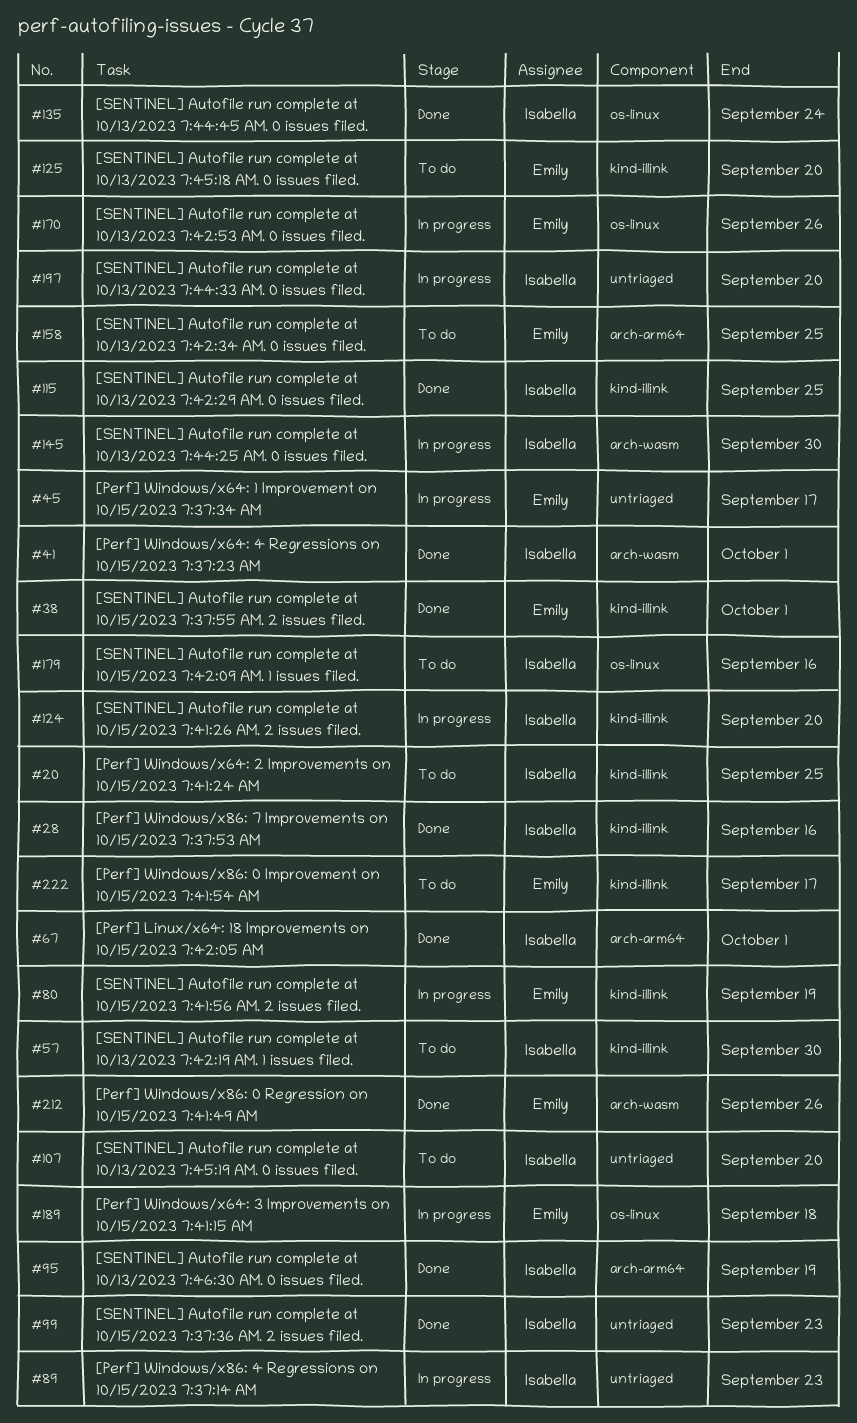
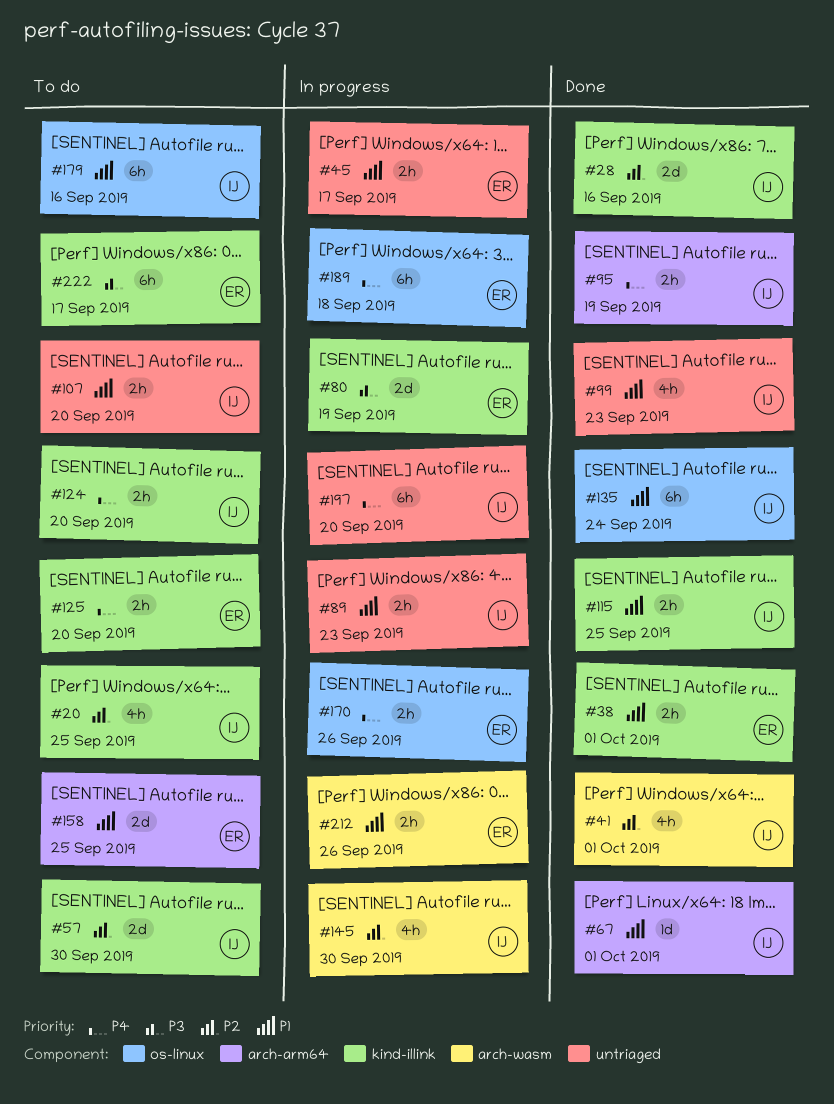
#124, status: In progress -> To do
#212, status: Done -> In progress

